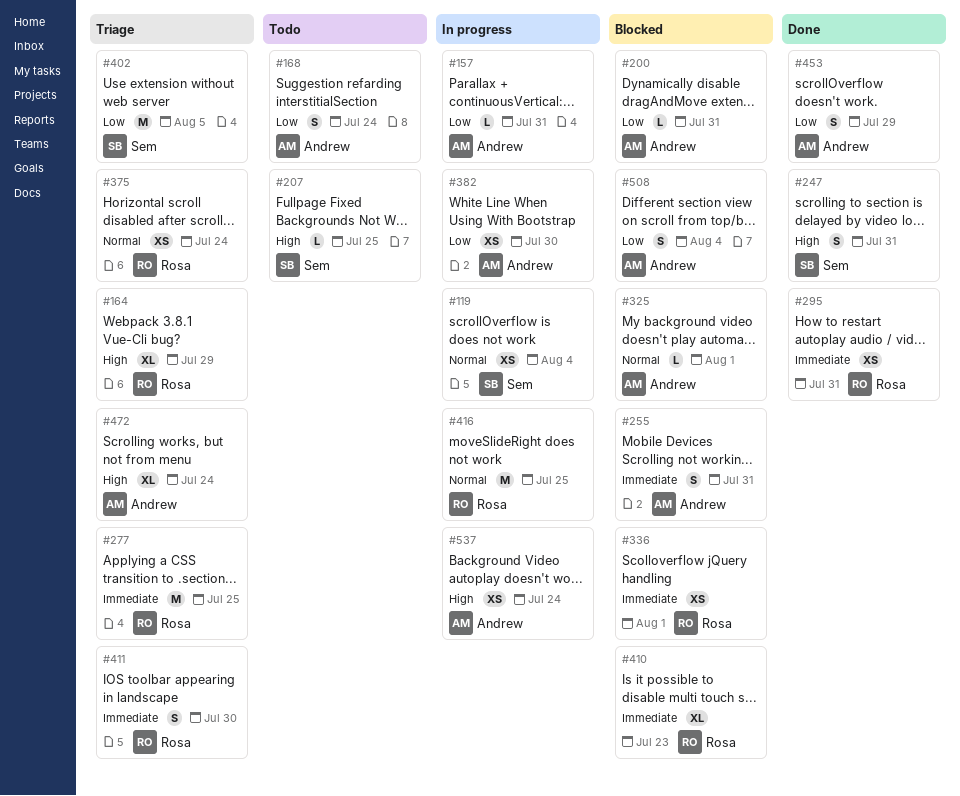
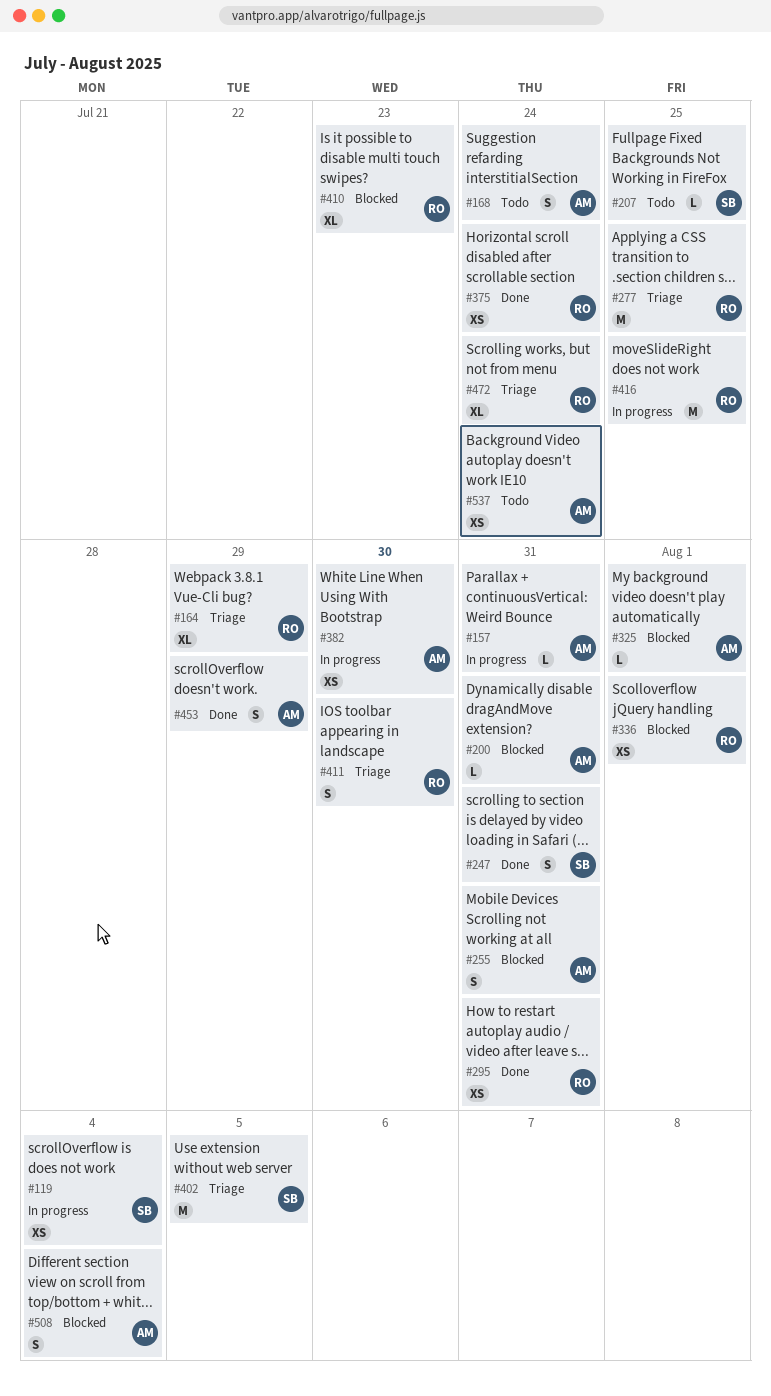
#375, status: Triage -> Done
#472, owner: Andrew -> Rosa
#537, status: In progress -> Todo

